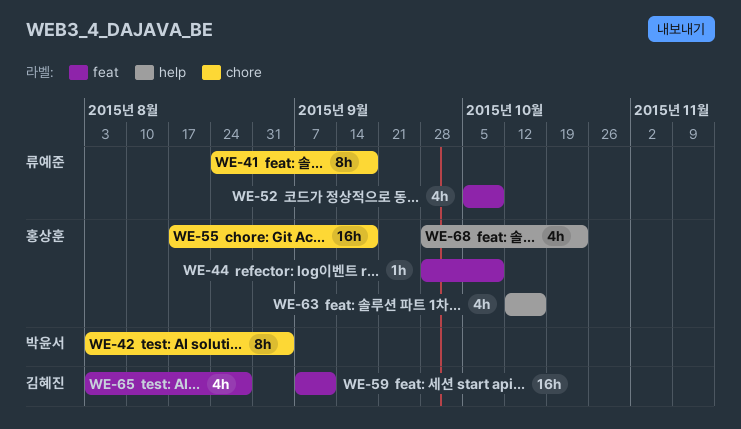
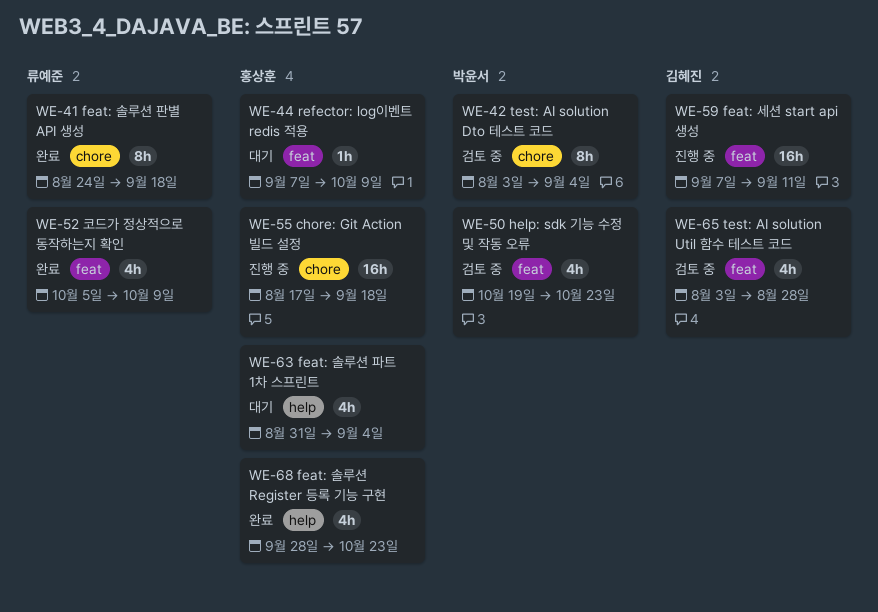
WE-44, start: Sep 28 -> Sep 7
WE-50: none -> present
WE-63, start: Oct 12 -> Aug 31
WE-63, due: Oct 16 -> Sep 4

